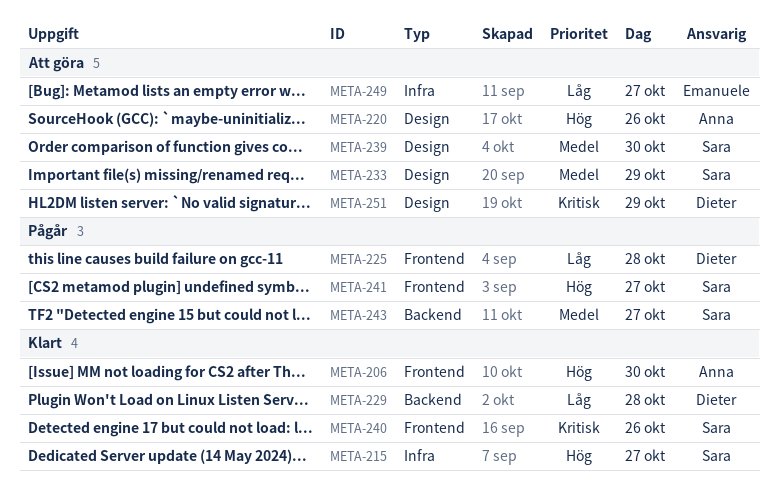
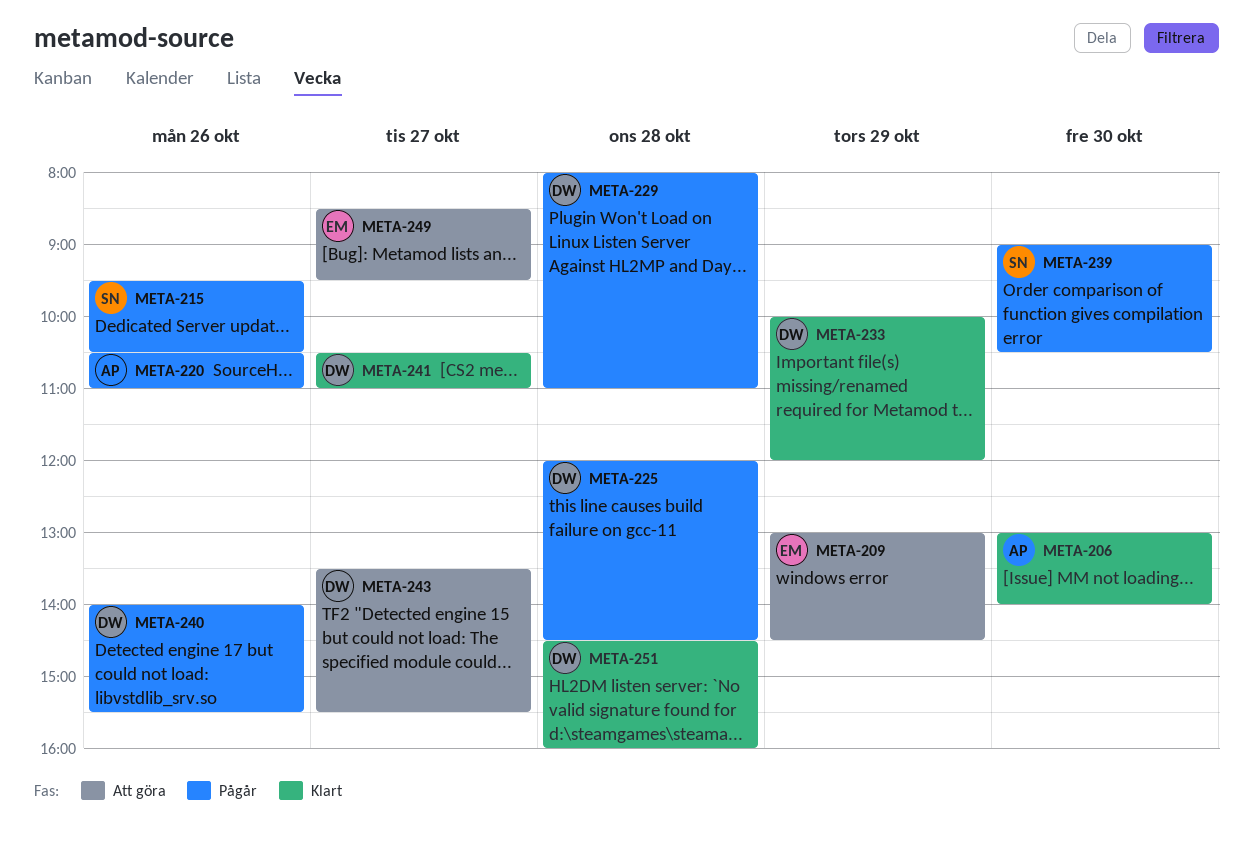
META-209: none -> present
META-215, status: Klart -> Pågår
META-215, day: Oct 27 -> Oct 26
META-220, status: Att göra -> Pågår
META-229, status: Klart -> Pågår
META-233, status: Att göra -> Klart
META-233, owner: Sara -> Dieter
META-239, status: Att göra -> Pågår
META-240, status: Klart -> Pågår
META-240, owner: Sara -> Dieter
META-241, status: Pågår -> Klart
META-241, owner: Sara -> Dieter
META-243, status: Pågår -> Att göra
META-243, owner: Sara -> Dieter
META-251, status: Att göra -> Klart
META-251, day: Oct 29 -> Oct 28

